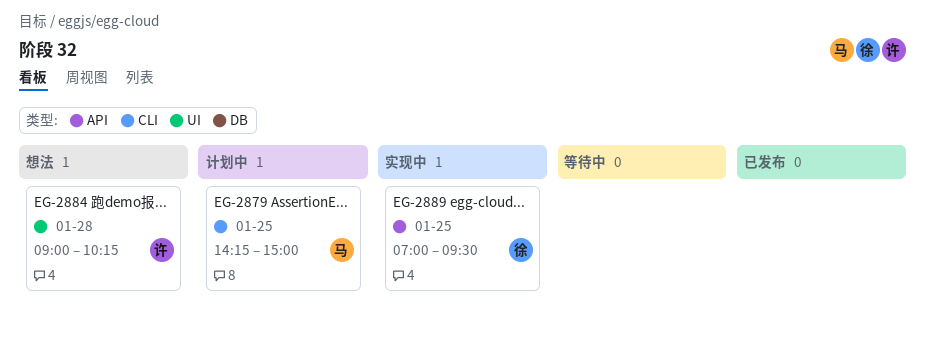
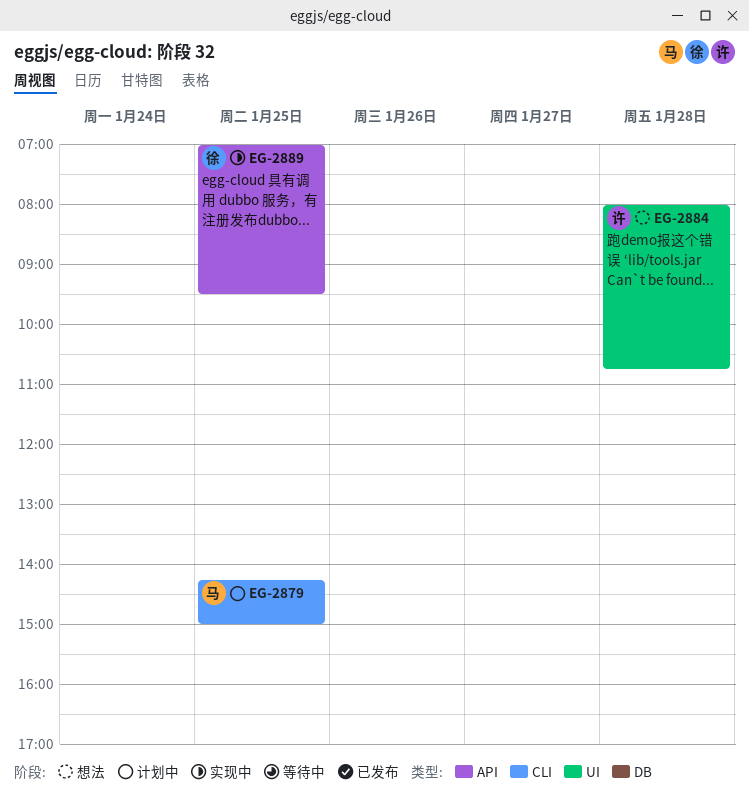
EG-2884, begins: 09:00 -> 08:00
EG-2884, ends: 10:15 -> 10:45

